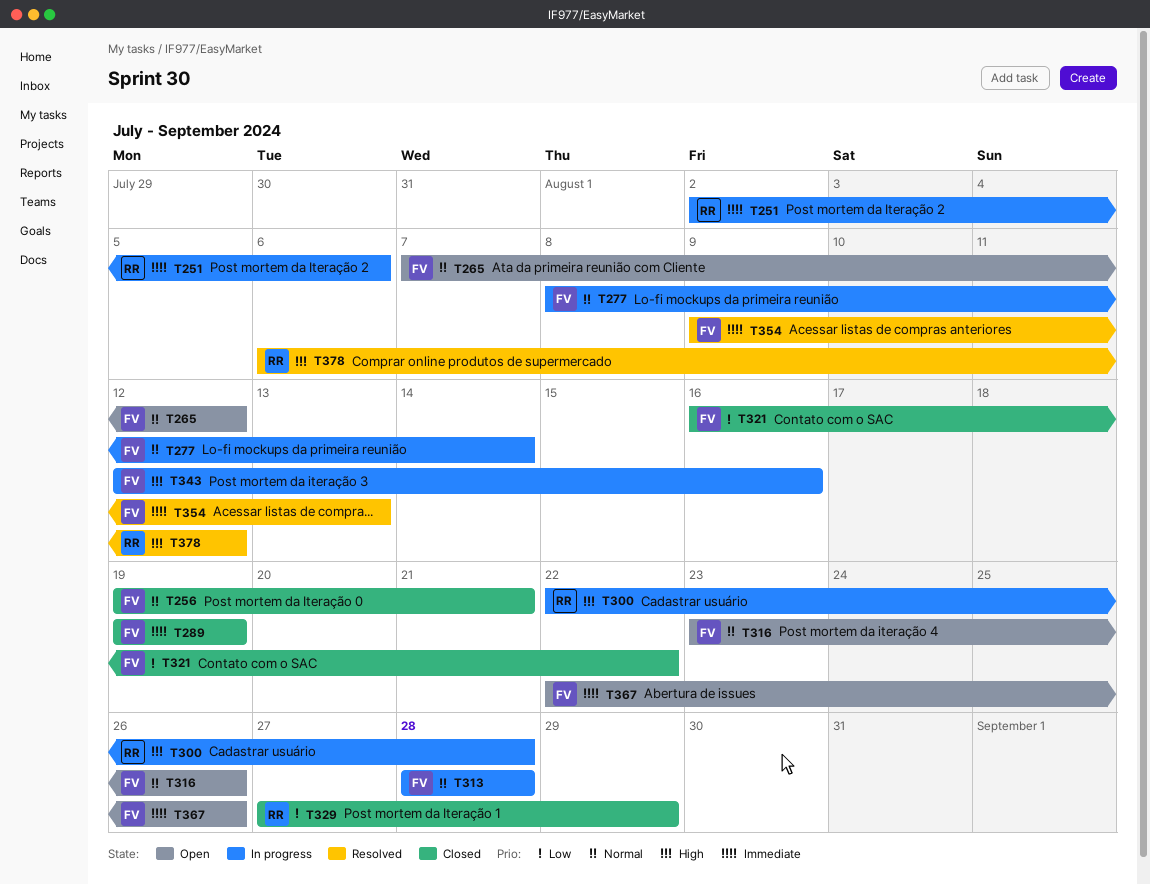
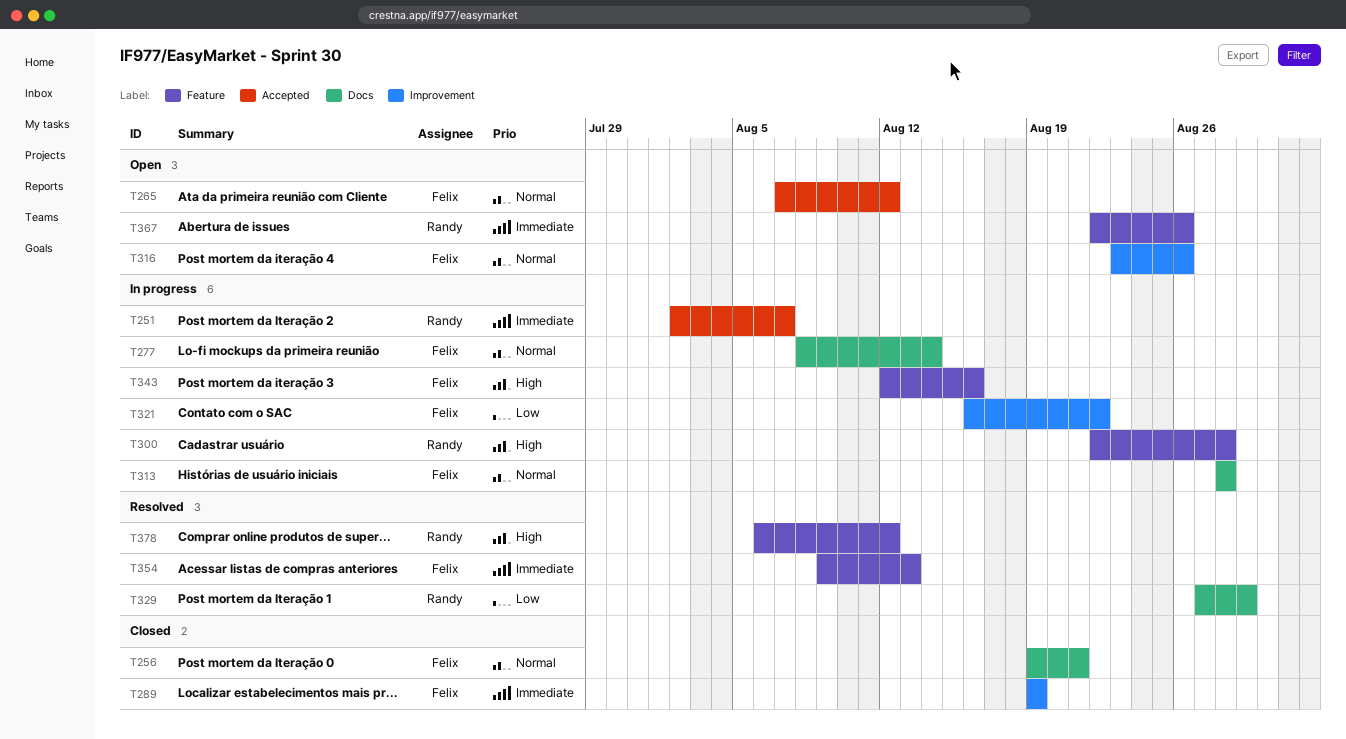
T251, due: Aug 6 -> Aug 7
T321, status: Closed -> In progress
T329, status: Closed -> Resolved
T367, owner: Felix -> Randy

